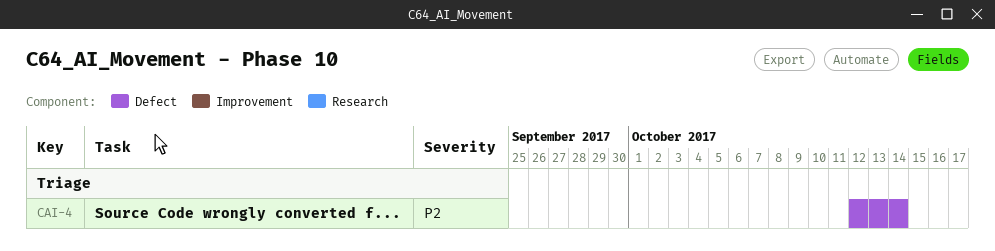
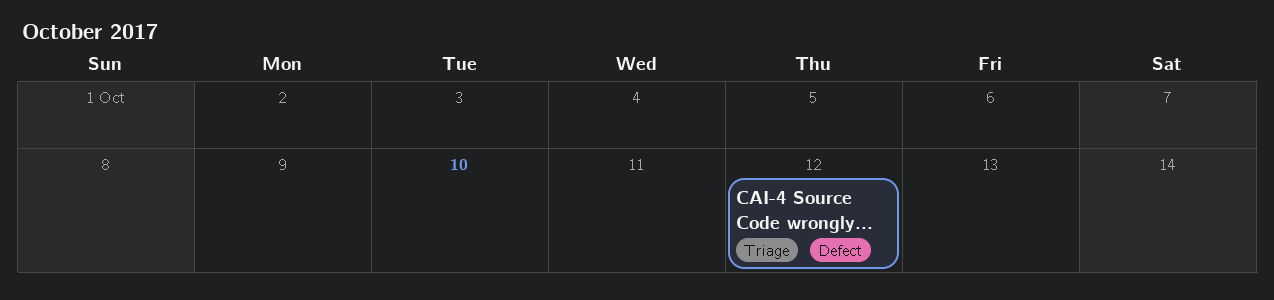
CAI-4, due: Oct 14 -> Oct 12

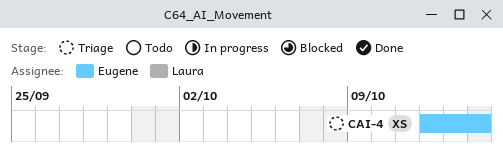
CAI-4, due: Oct 12 -> Oct 14

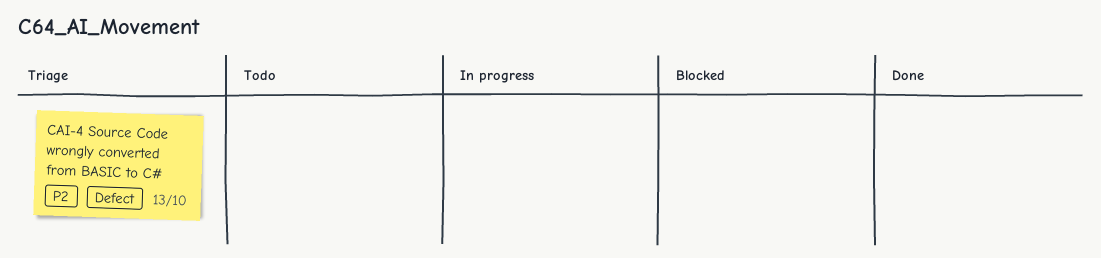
CAI-4, due: Oct 14 -> Oct 13

